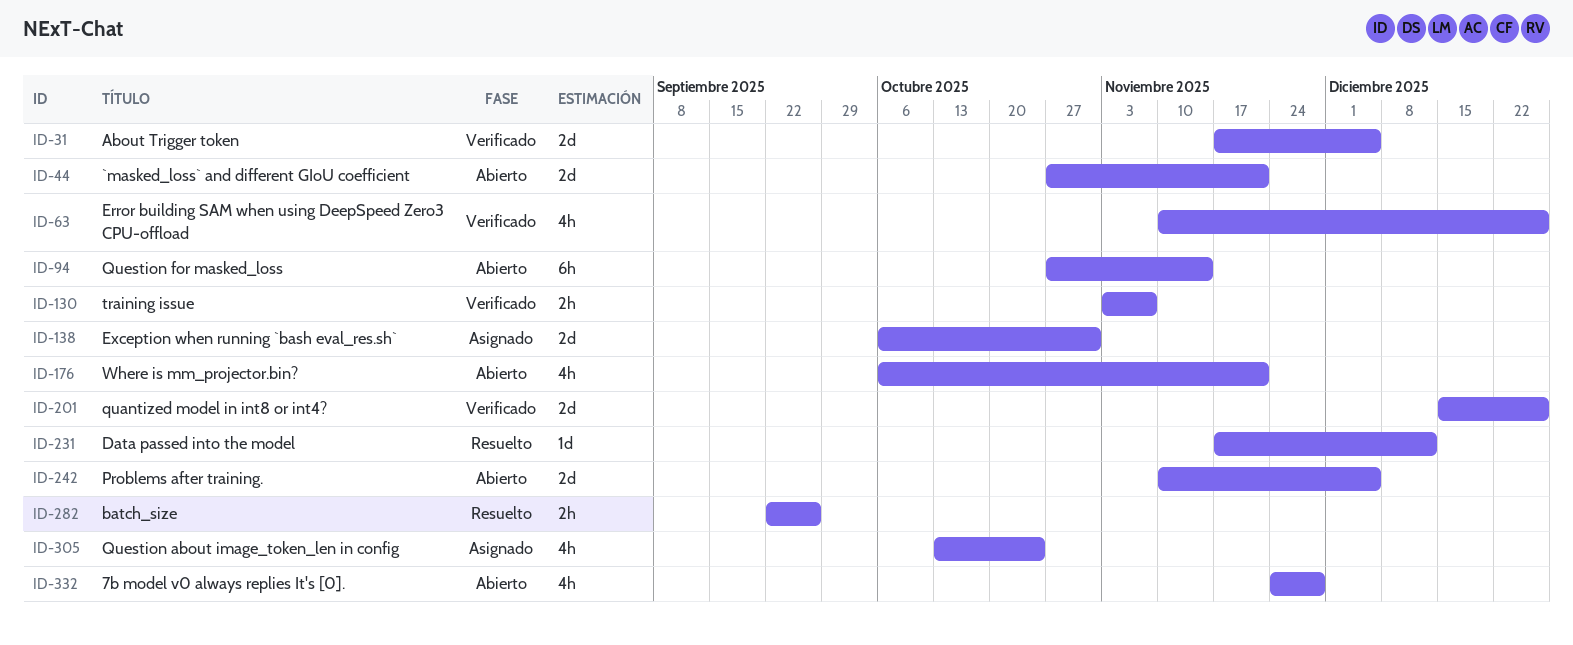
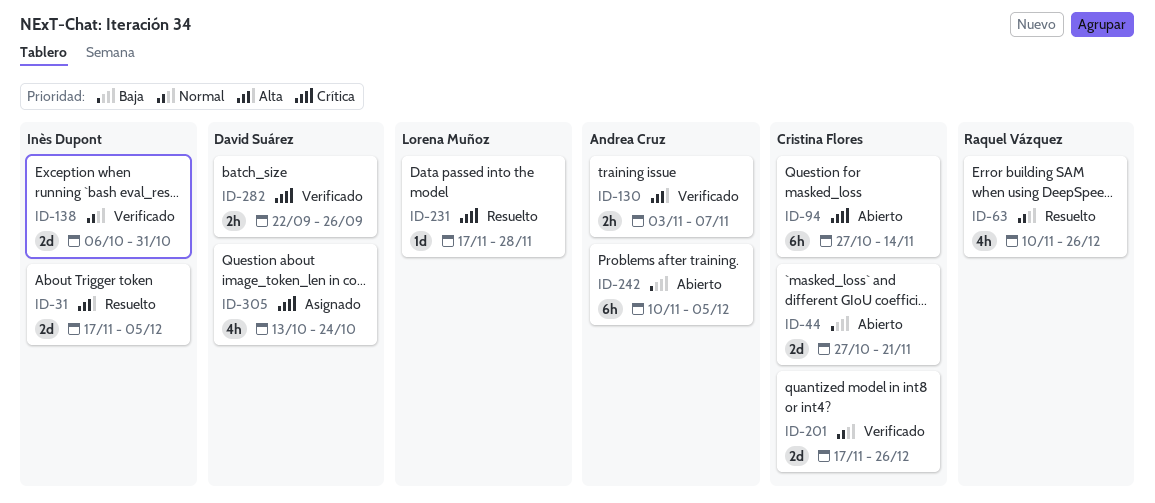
ID-31, status: Verificado -> Resuelto
ID-63, status: Verificado -> Resuelto
ID-138, status: Asignado -> Verificado
ID-176: present -> none
ID-201, start: Dec 15 -> Nov 17
ID-231, due: Dec 12 -> Nov 28
ID-242, estimate: 2d -> 6h
ID-282, status: Resuelto -> Verificado
ID-332: present -> none

